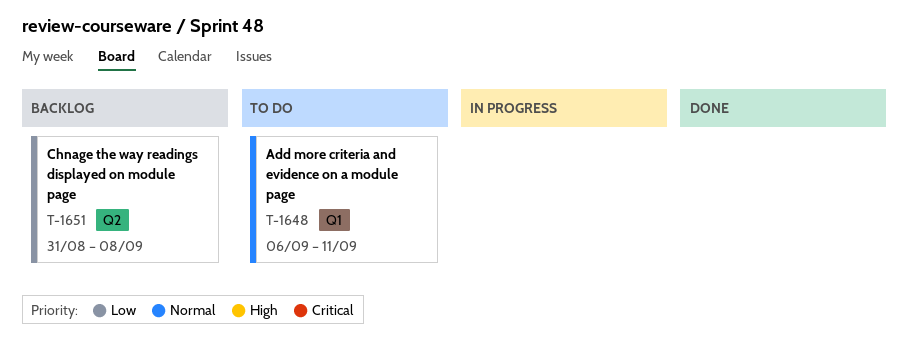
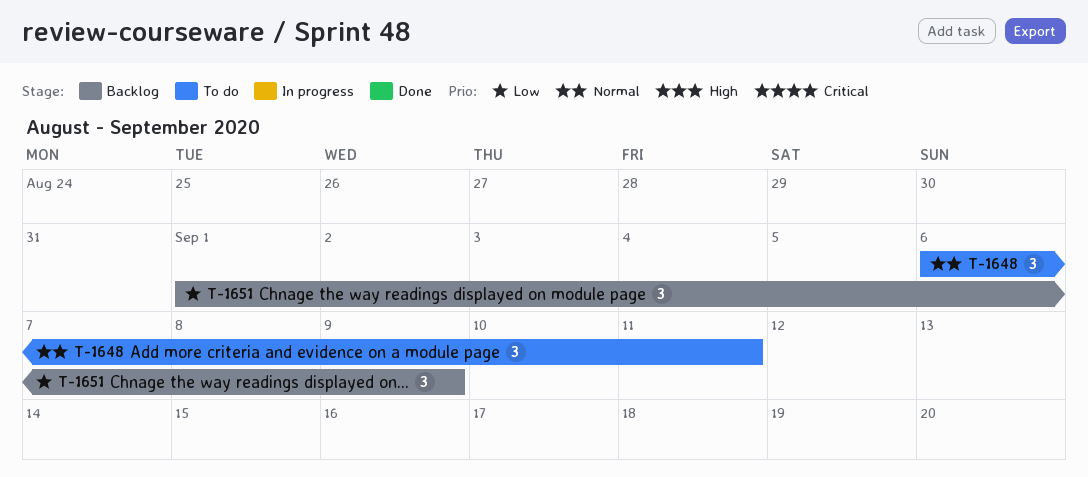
T-1651, start: Aug 31 -> Sep 1
T-1651, due: Sep 8 -> Sep 9

